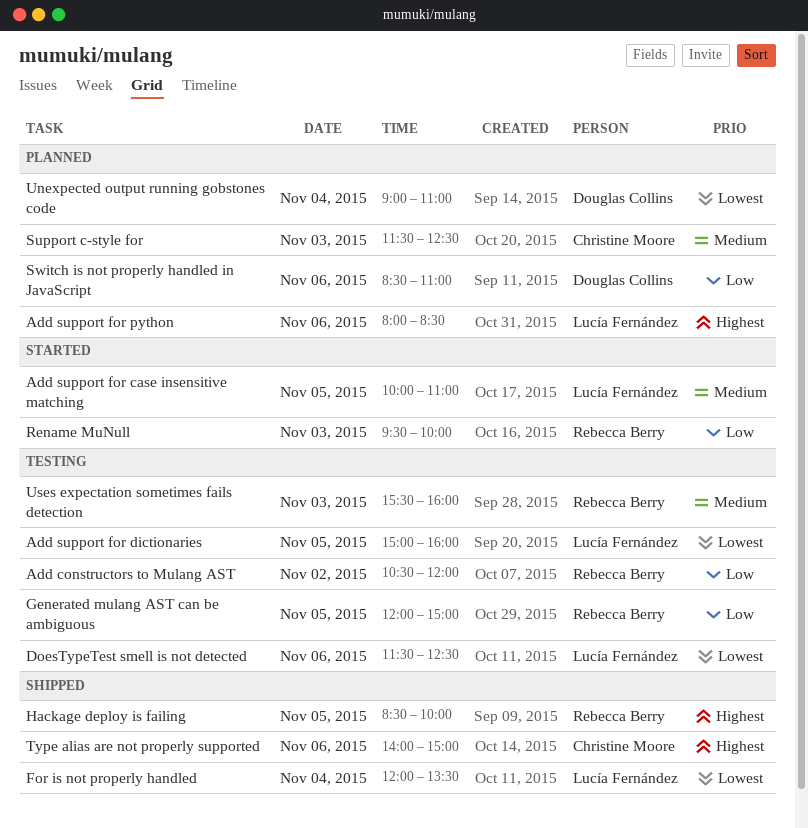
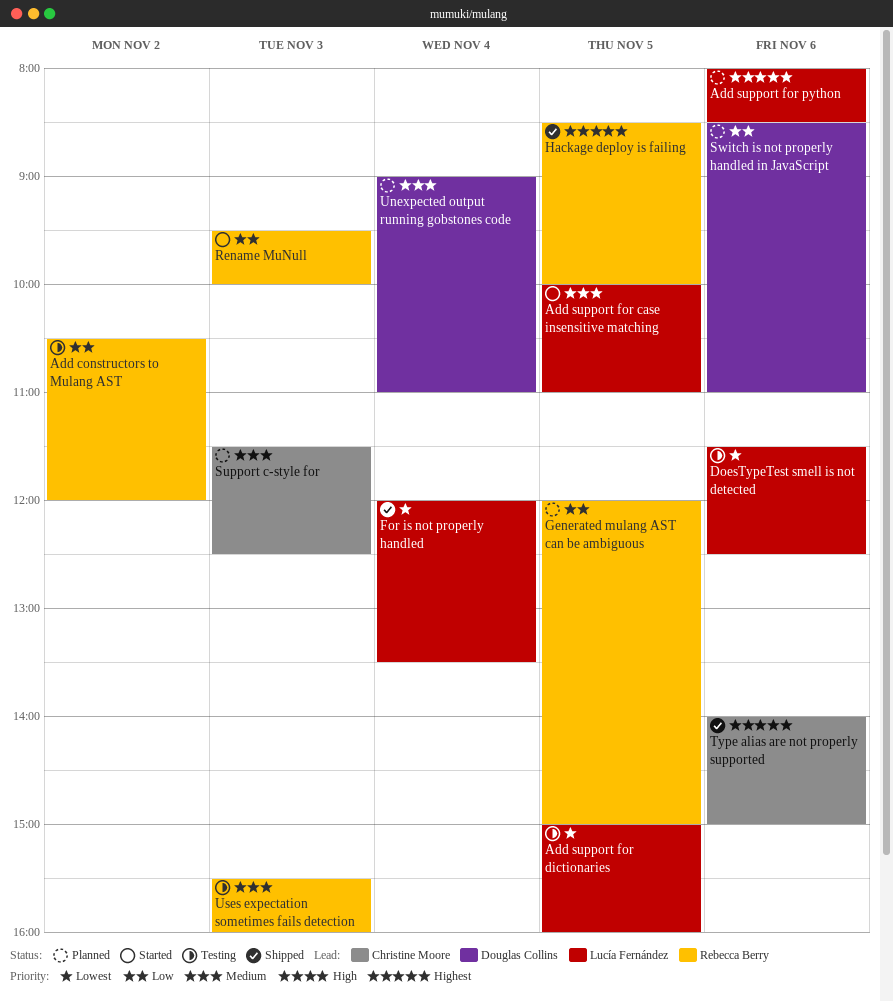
Generated mulang AST can be ambiguous, status: Testing -> Planned
Unexpected output running gobstones code, priority: Lowest -> Medium

